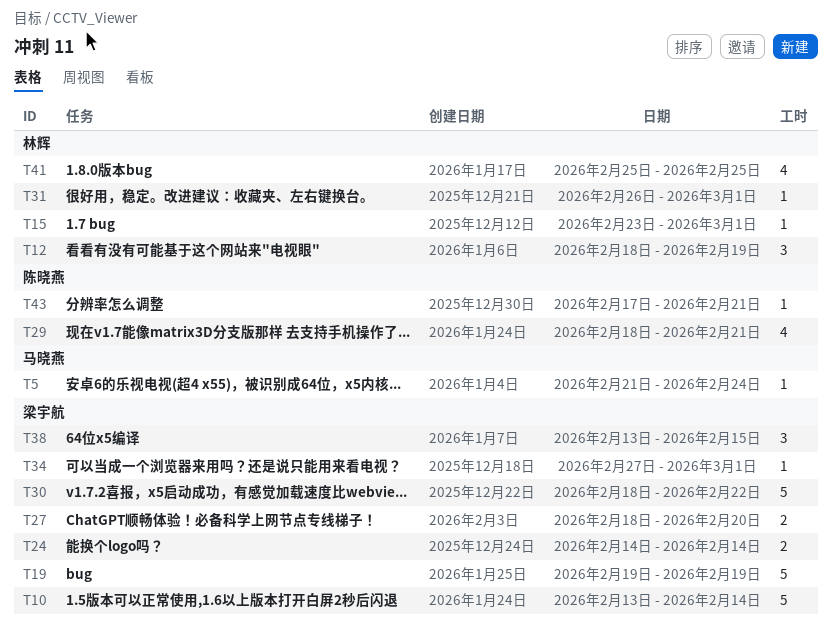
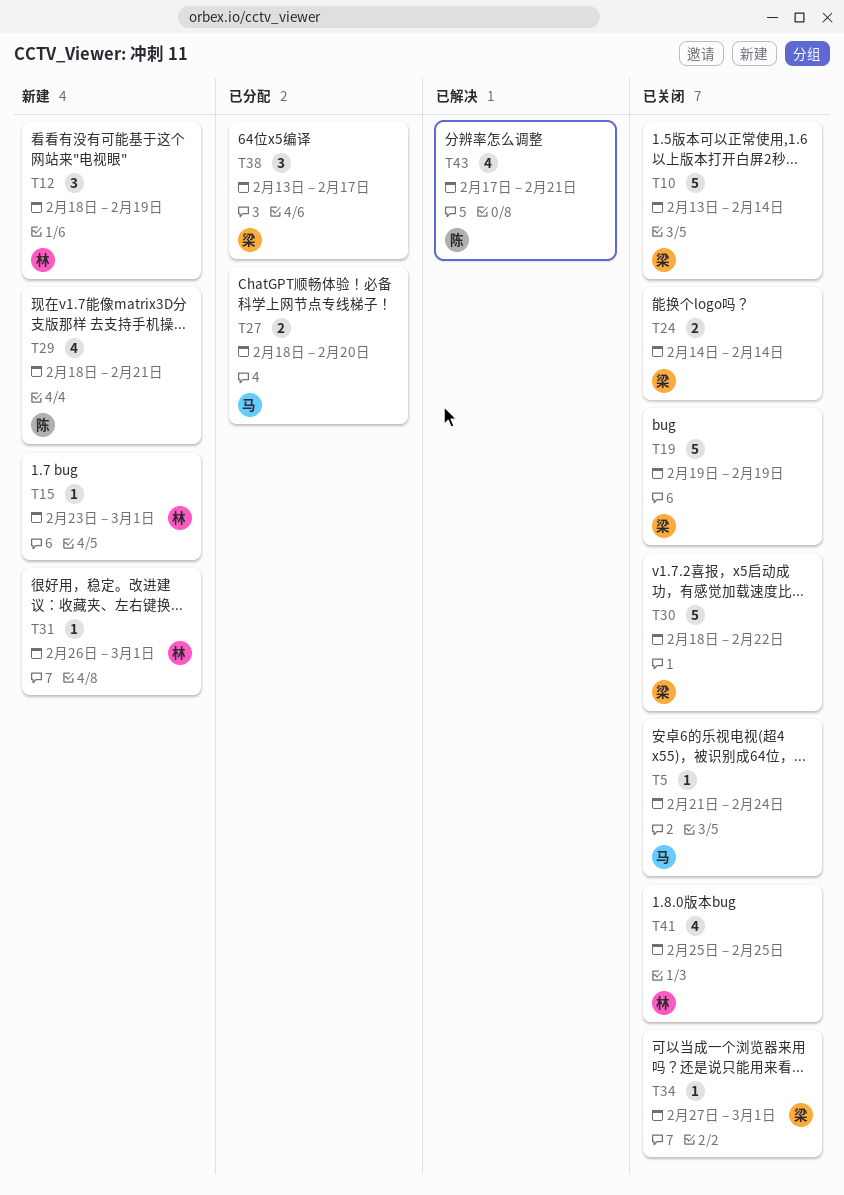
T27, owner: 梁宇航 -> 马晓燕
T38, due: Feb 15 -> Feb 17
T43, estimate: 1 -> 4

